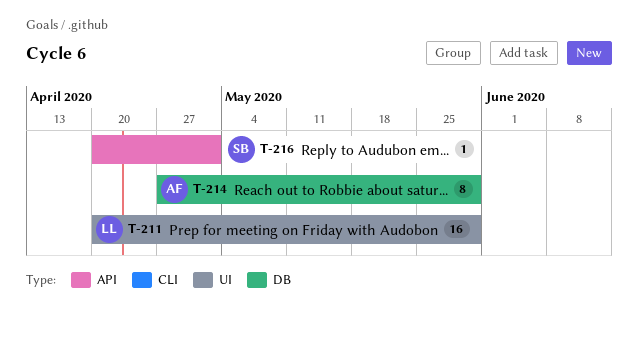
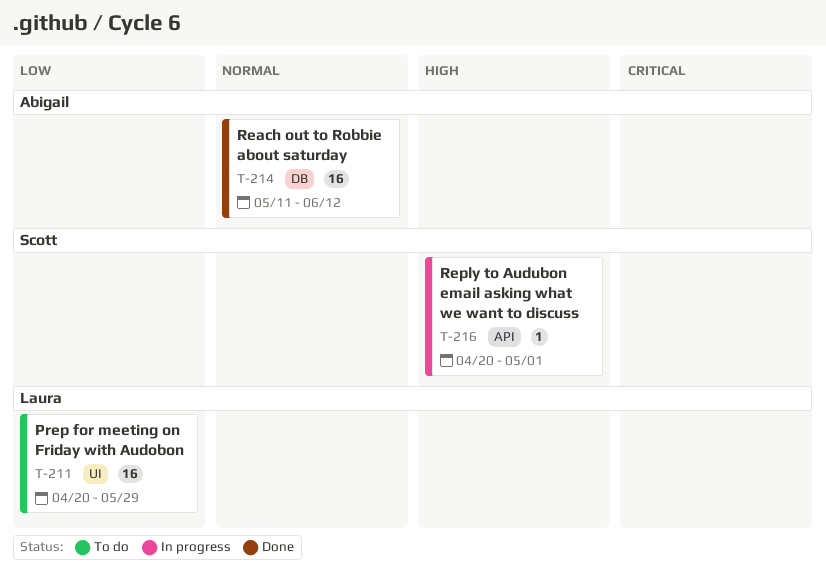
T-214, estimate: 8 -> 16
T-214, start: Apr 27 -> May 11
T-214, due: May 29 -> Jun 12

